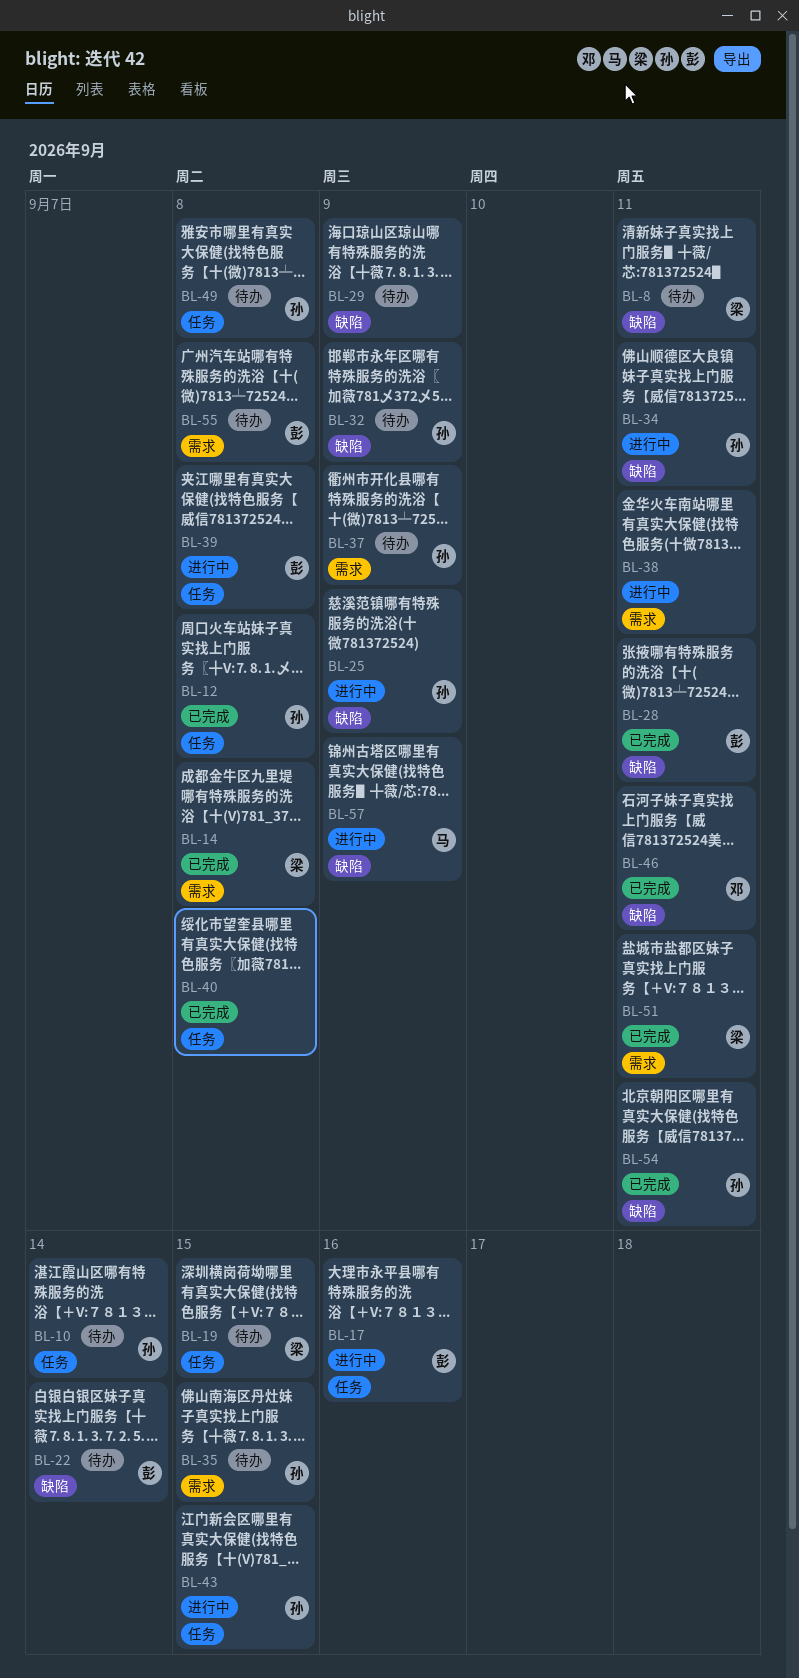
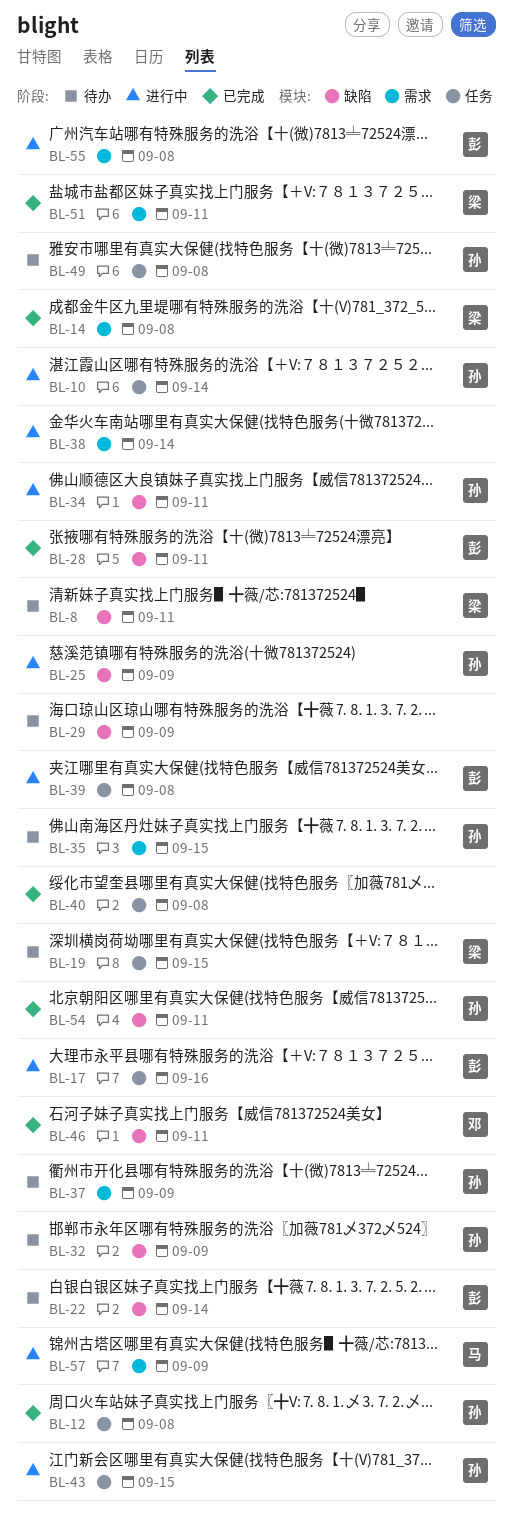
BL-10, status: 待办 -> 进行中
BL-38, due: Sep 11 -> Sep 14
BL-55, status: 待办 -> 进行中
BL-57, label: 缺陷 -> 需求

